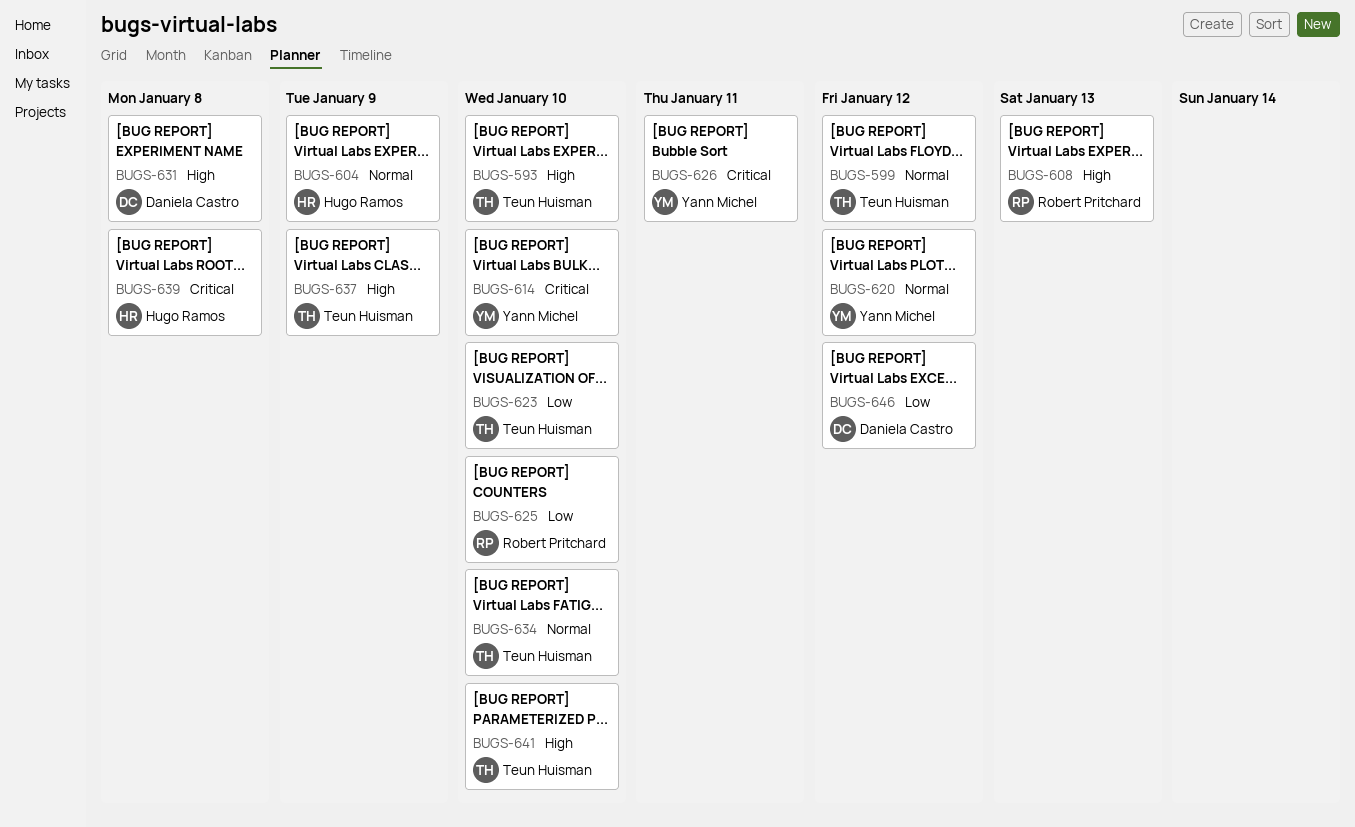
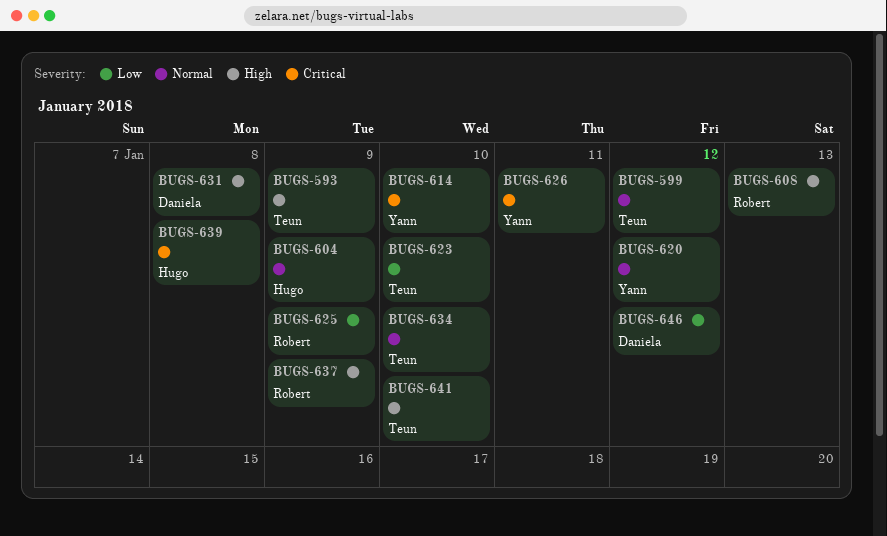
BUGS-593, due: Jan 10 -> Jan 9
BUGS-625, due: Jan 10 -> Jan 9
BUGS-637, owner: Teun Huisman -> Robert Pritchard

